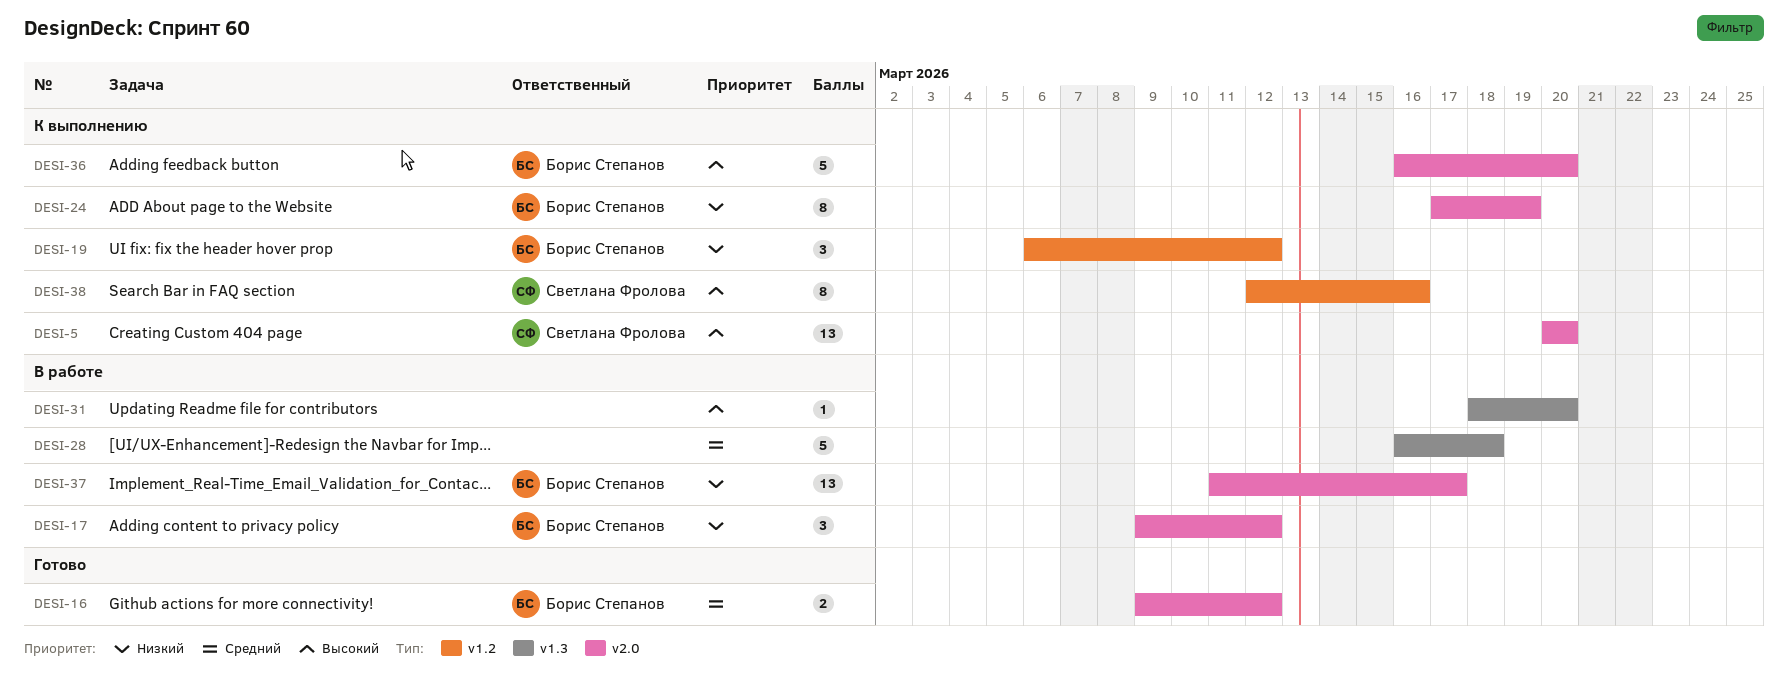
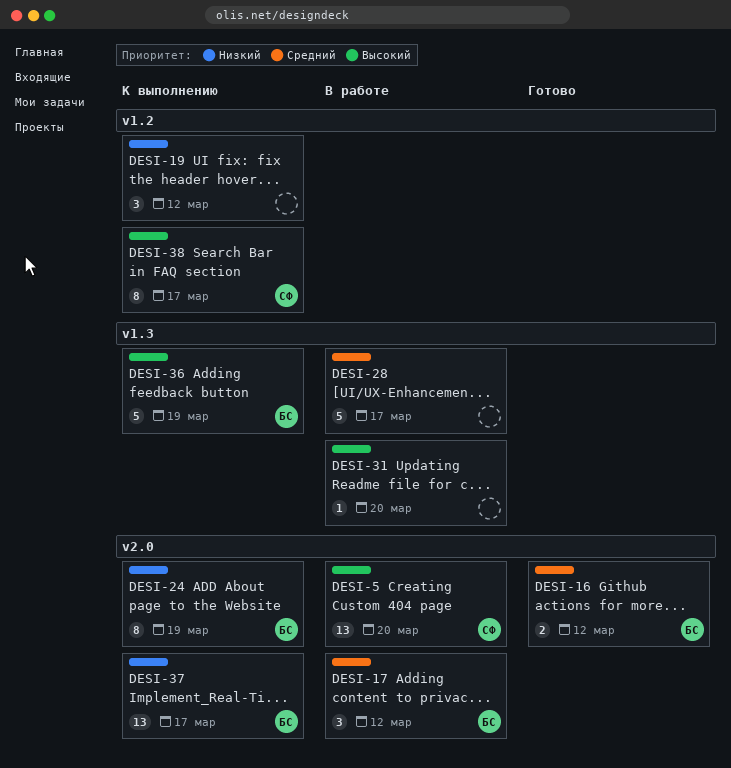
DESI-5, status: К выполнению -> В работе
DESI-17, priority: Низкий -> Средний
DESI-19, owner: Борис Степанов -> none
DESI-28, due: Mar 18 -> Mar 17
DESI-36, label: v2.0 -> v1.3
DESI-36, due: Mar 20 -> Mar 19
DESI-37, status: В работе -> К выполнению
DESI-38, due: Mar 16 -> Mar 17

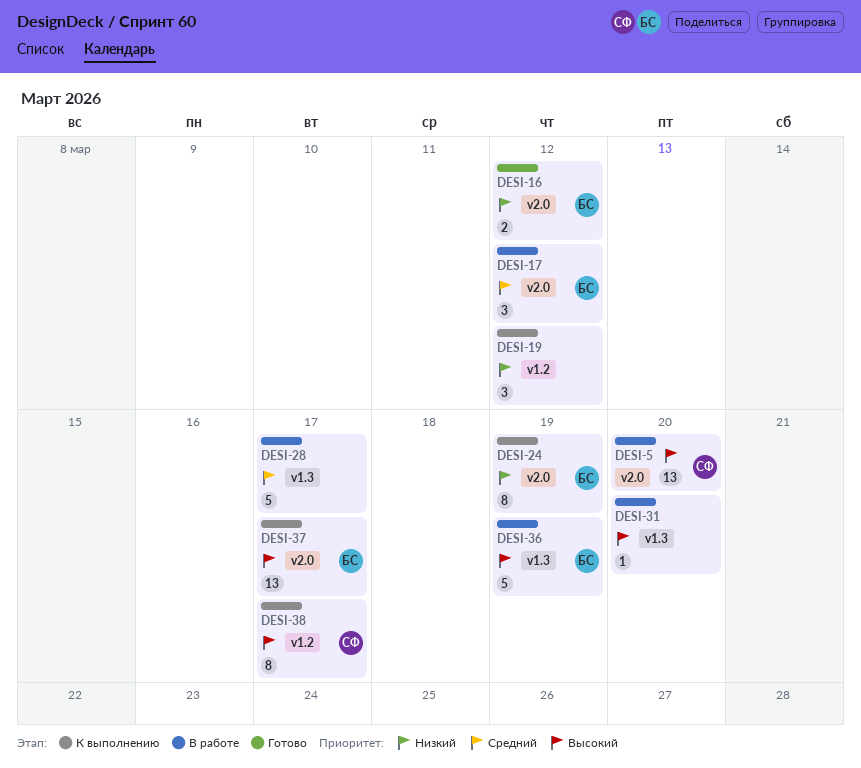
DESI-16, priority: Средний -> Низкий
DESI-36, status: К выполнению -> В работе
DESI-37, priority: Низкий -> Высокий

